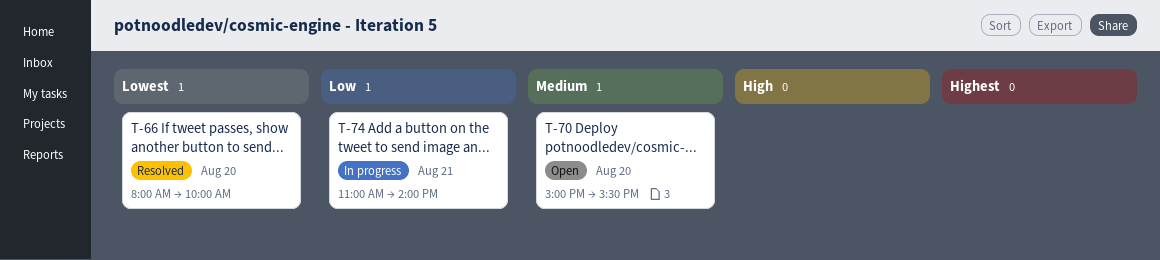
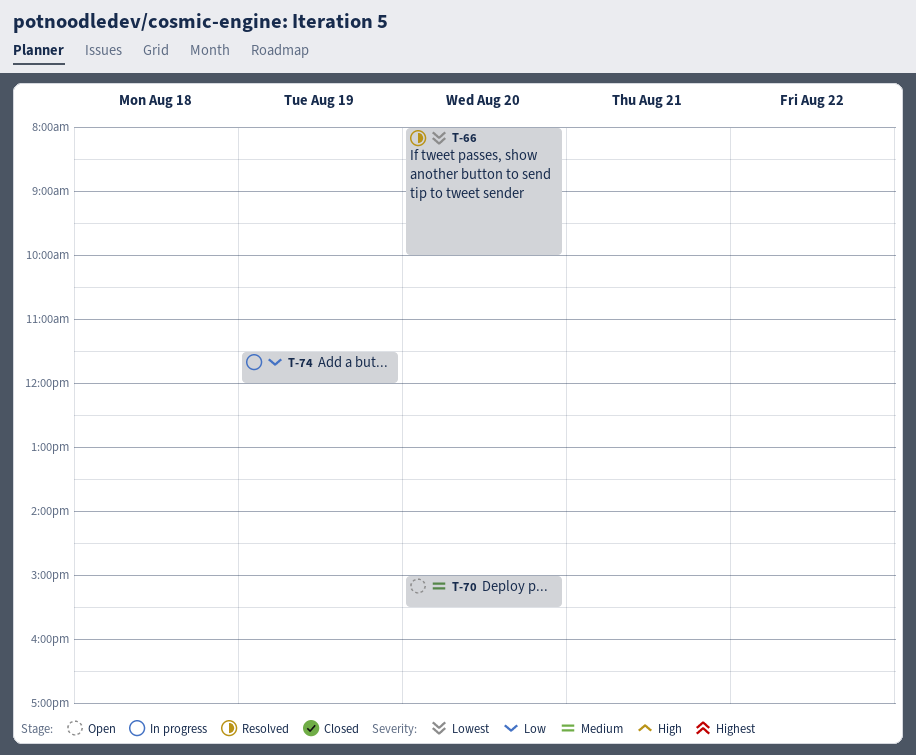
T-74, day: Aug 21 -> Aug 19
T-74, begins: 11:00 -> 11:30
T-74, ends: 14:00 -> 12:00

